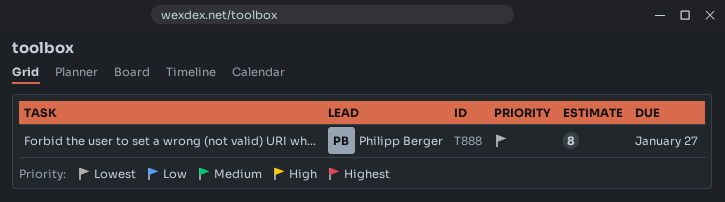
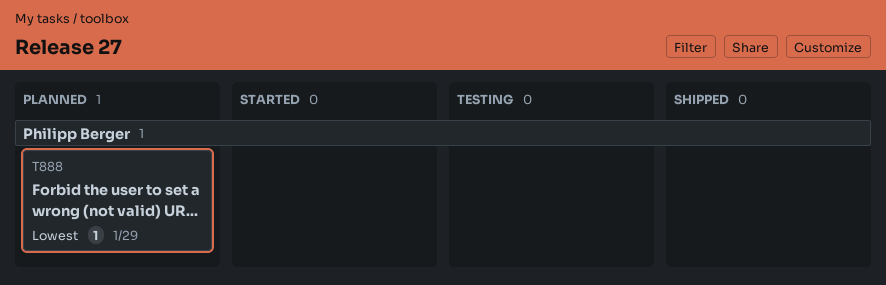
T888, estimate: 8 -> 1
T888, due: Jan 27 -> Jan 29

